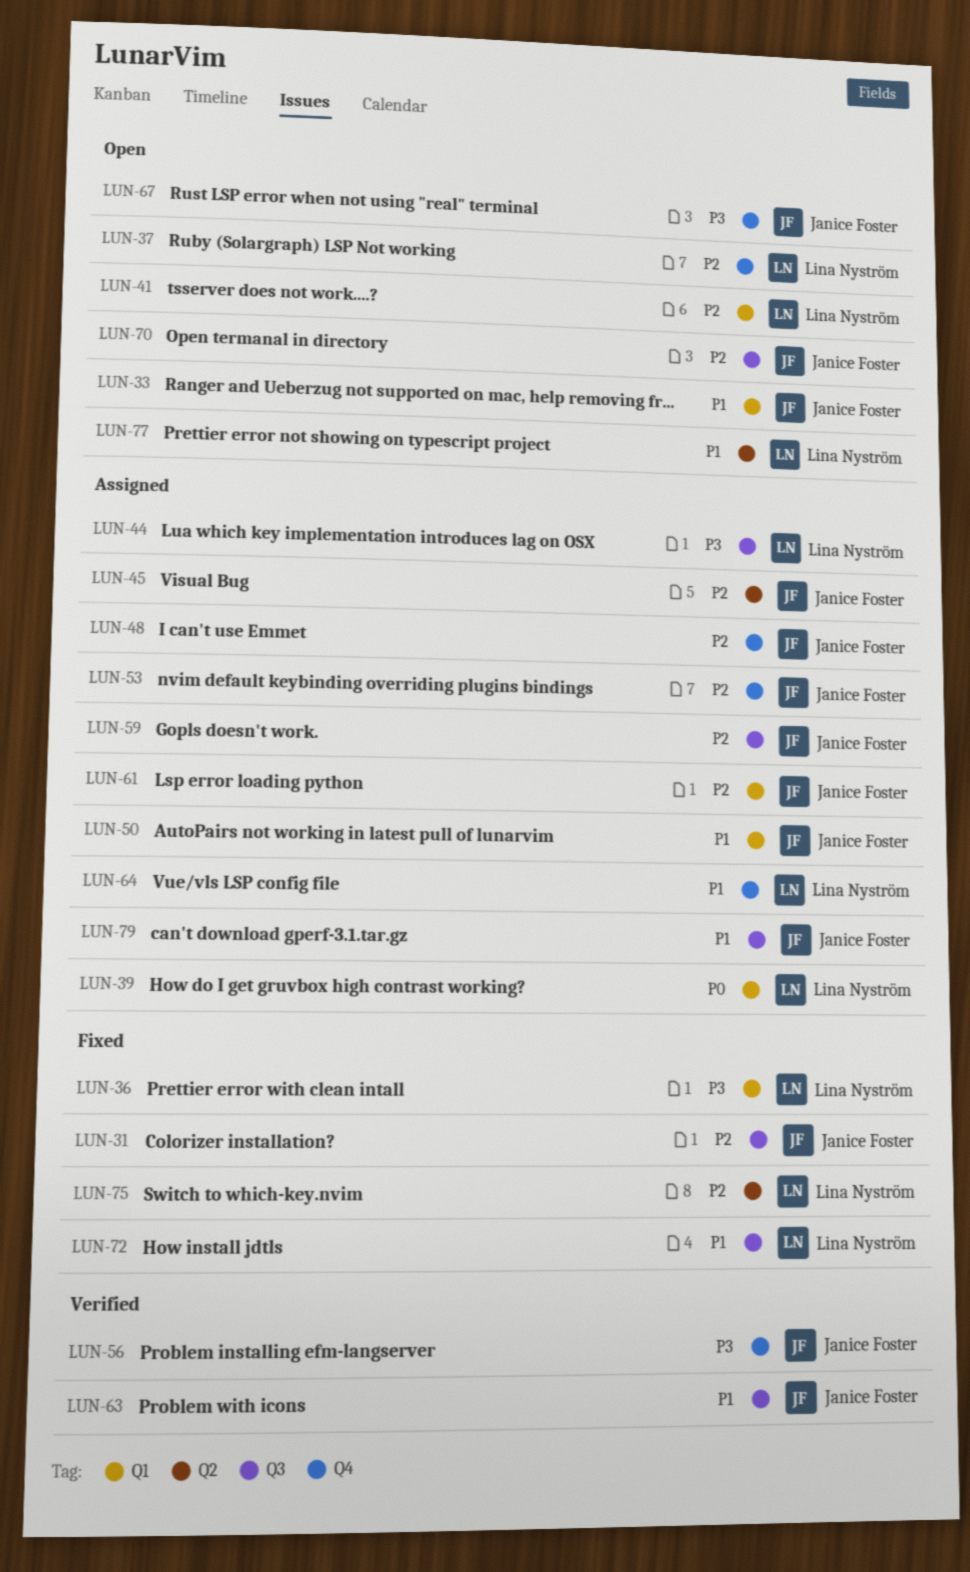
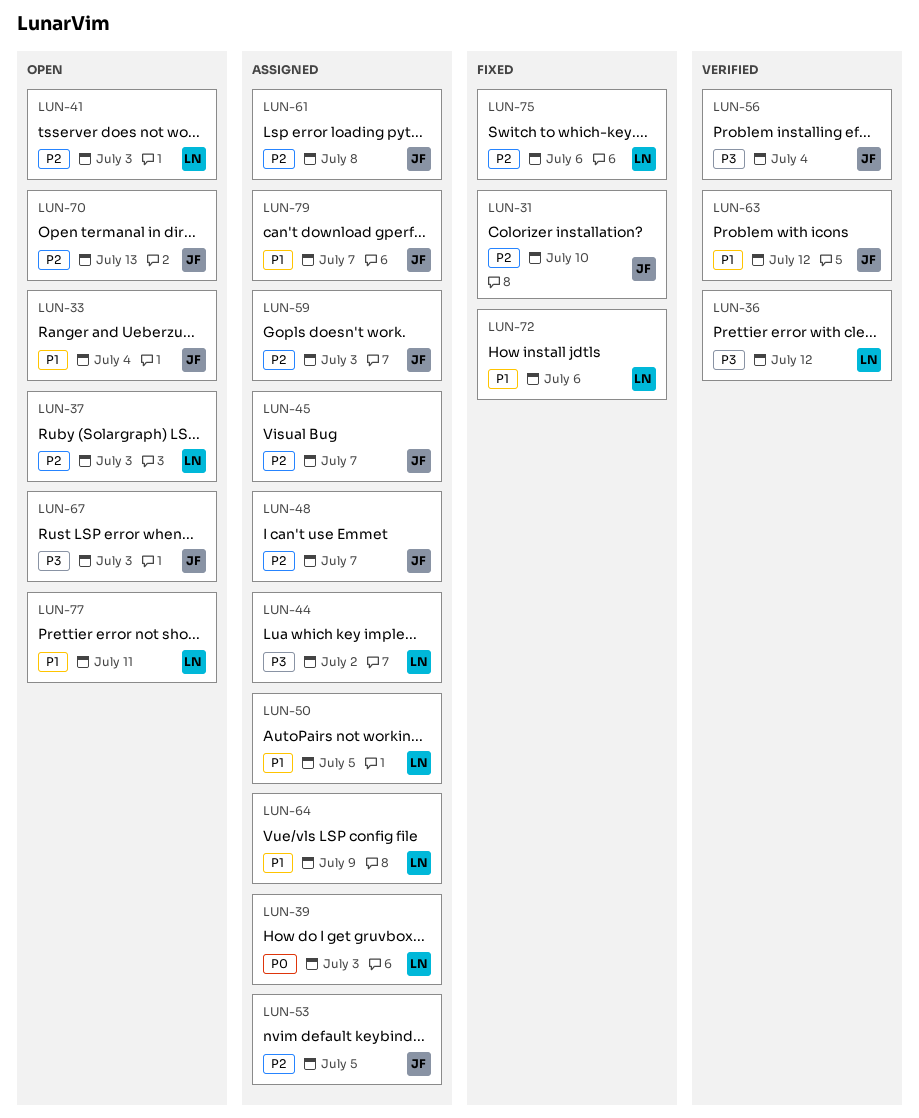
LUN-36, status: Fixed -> Verified
LUN-50, owner: Janice Foster -> Lina Nyström

